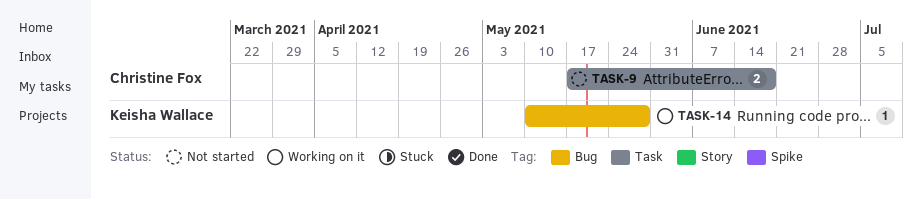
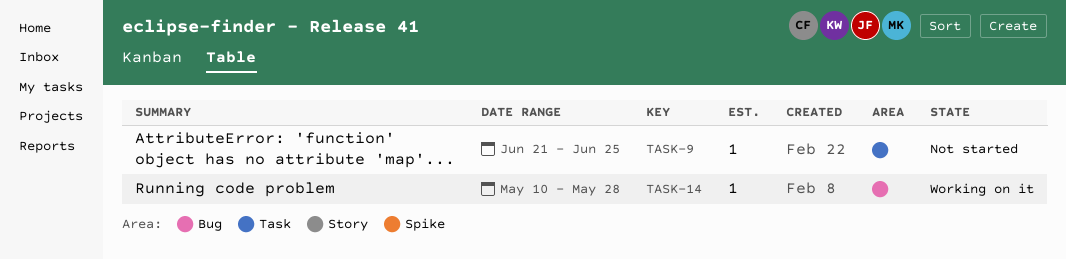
TASK-9, estimate: 2 -> 1
TASK-9, start: May 17 -> Jun 21
TASK-9, due: Jun 18 -> Jun 25

